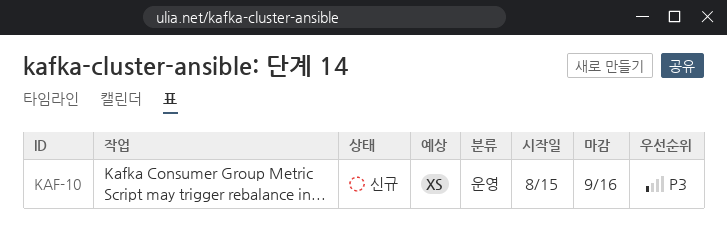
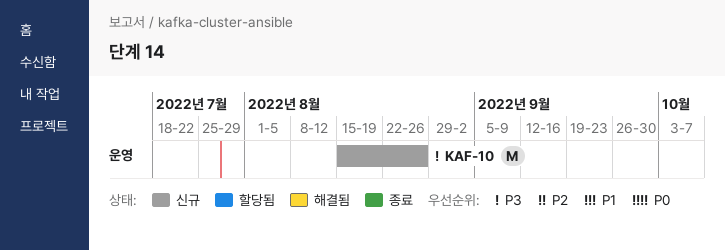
KAF-10, estimate: XS -> M
KAF-10, due: Sep 16 -> Aug 26

